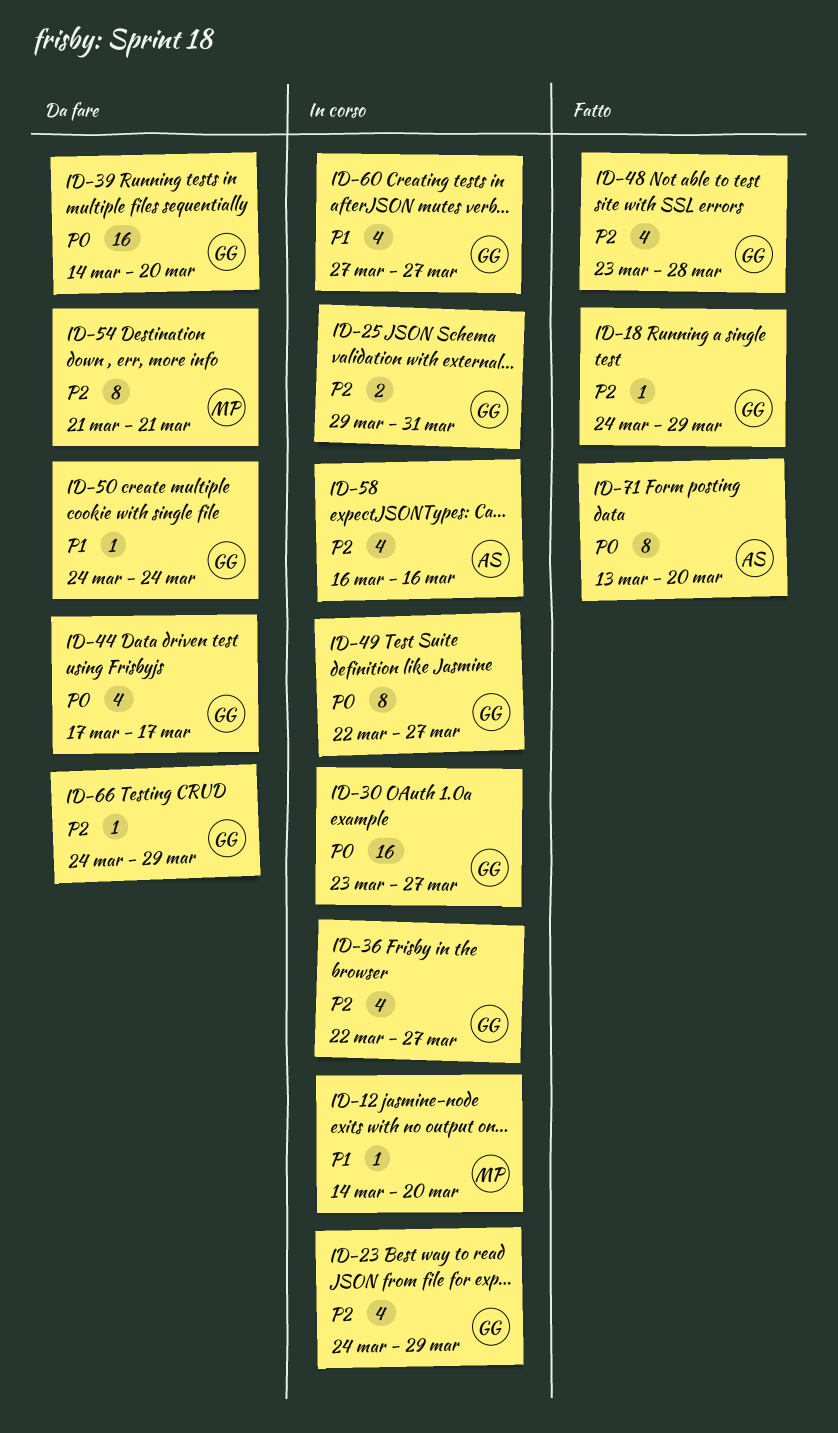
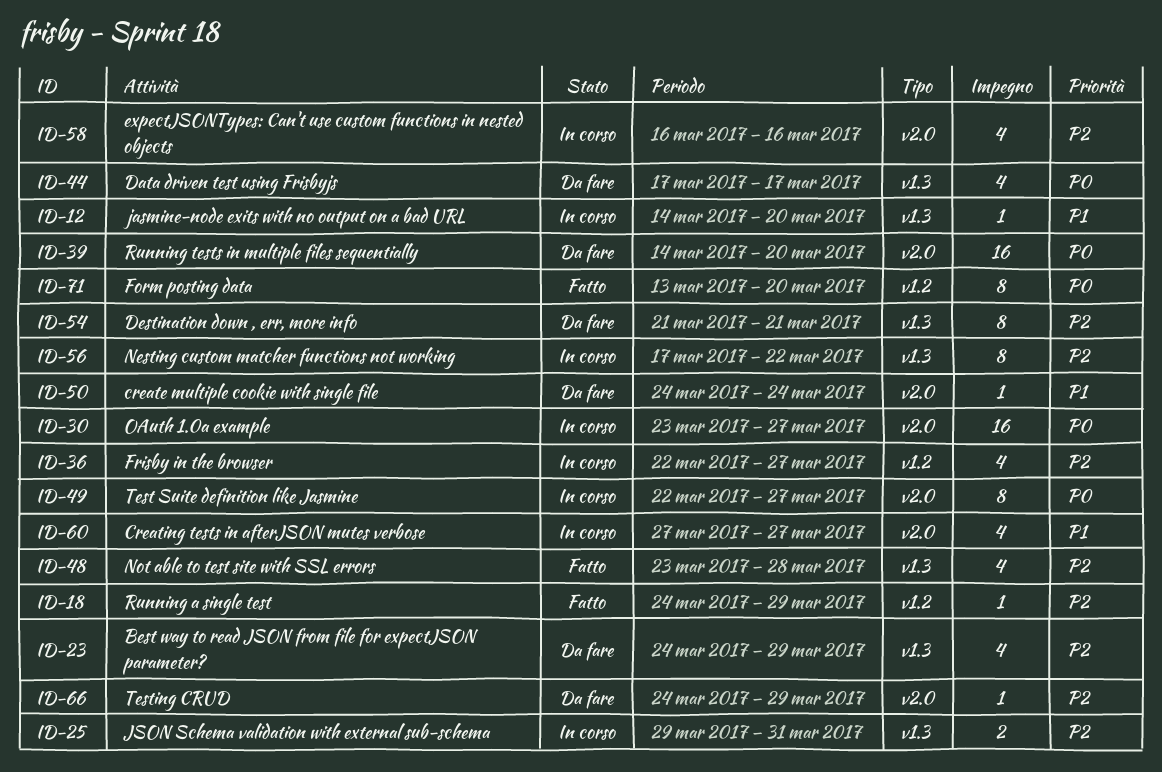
ID-23, status: In corso -> Da fare
ID-56: none -> present

